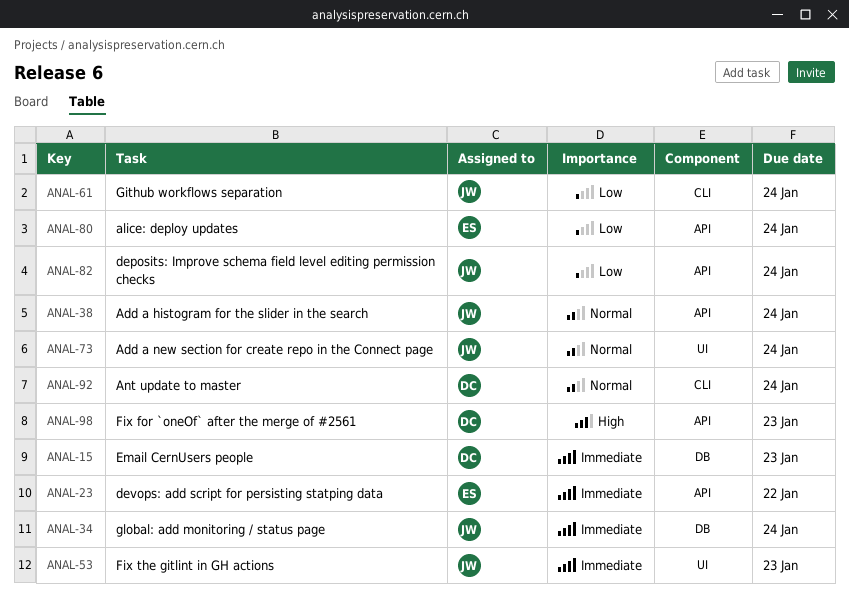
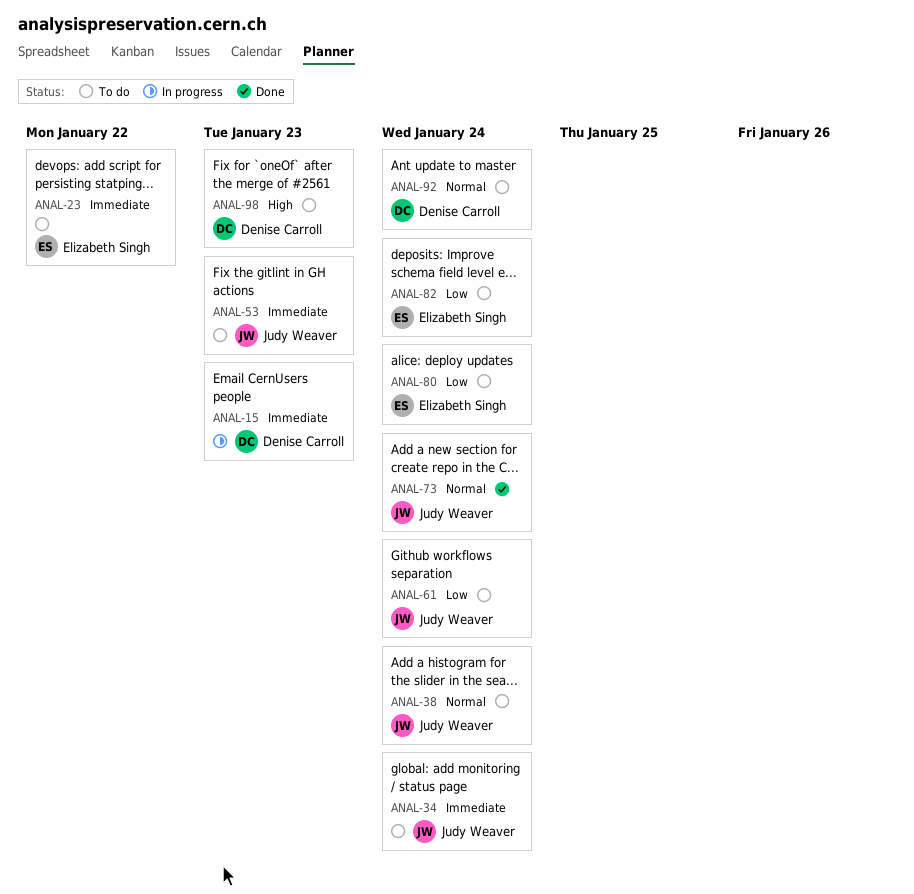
ANAL-82, owner: Judy Weaver -> Elizabeth Singh

